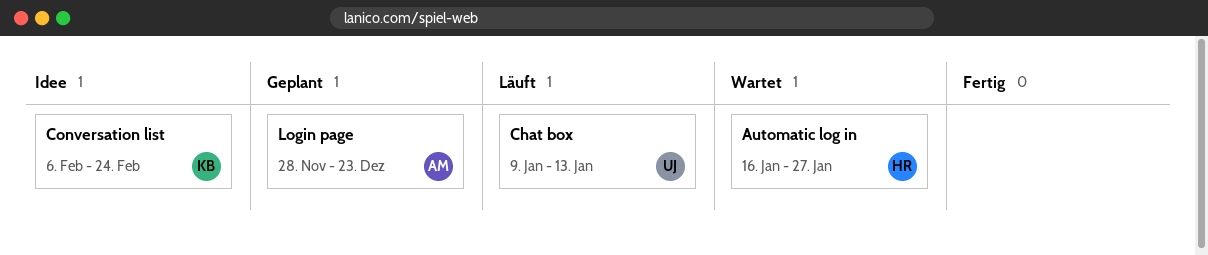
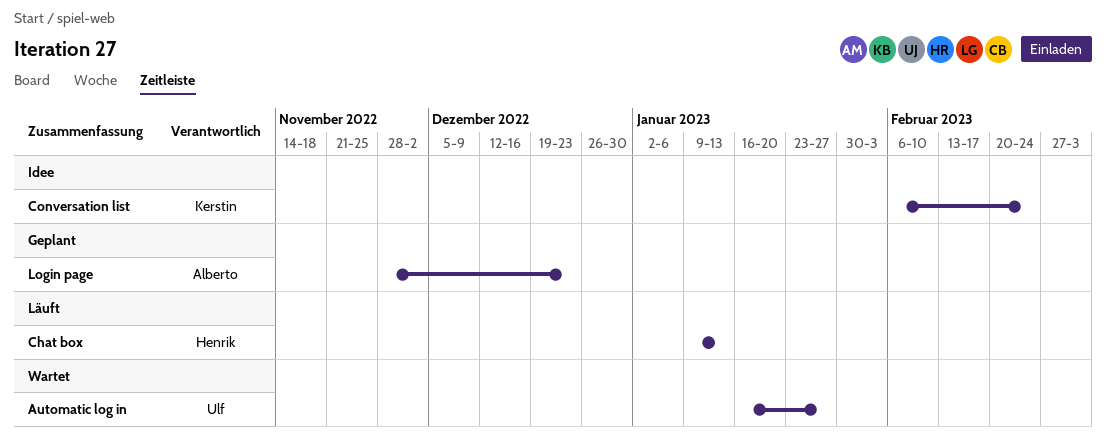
Automatic log in, owner: Henrik -> Ulf
Chat box, owner: Ulf -> Henrik

